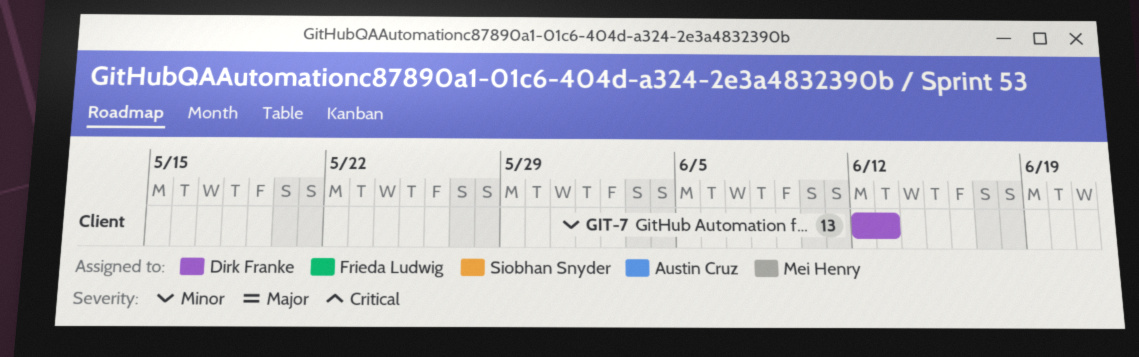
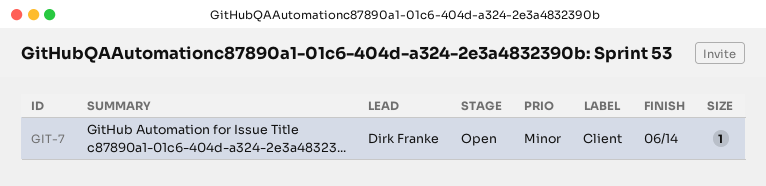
GIT-7, estimate: 13 -> 1
GIT-7, due: Jun 13 -> Jun 14

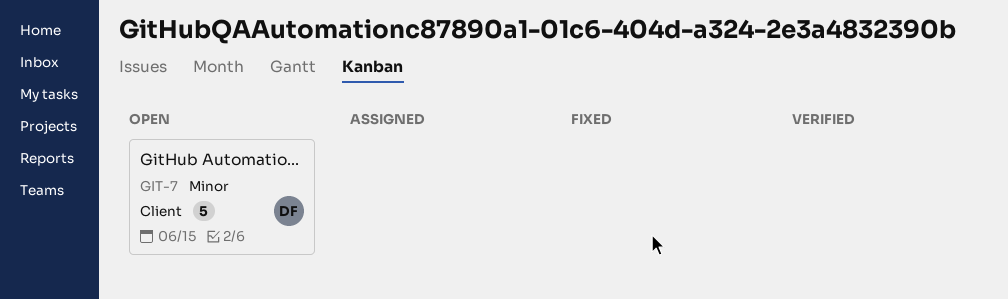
GIT-7, estimate: 1 -> 5
GIT-7, due: Jun 14 -> Jun 15

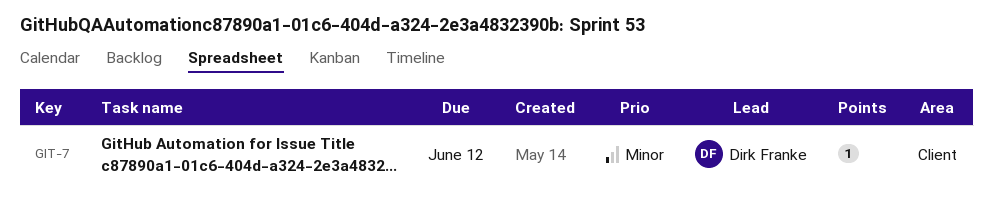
GIT-7, estimate: 5 -> 1
GIT-7, due: Jun 15 -> Jun 12

